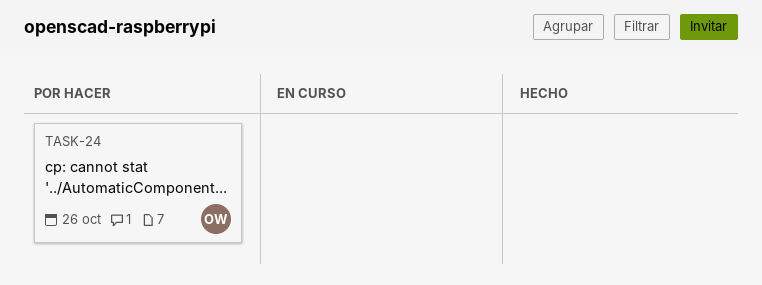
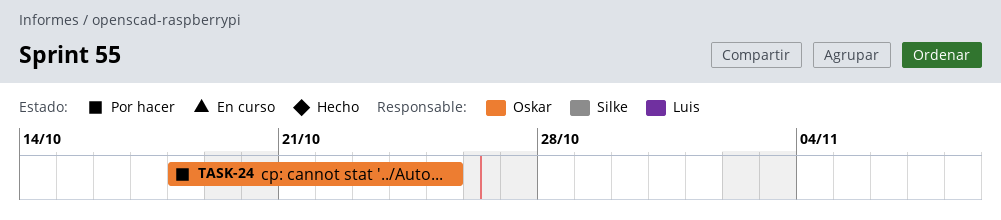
TASK-24, due: Oct 26 -> Oct 25

